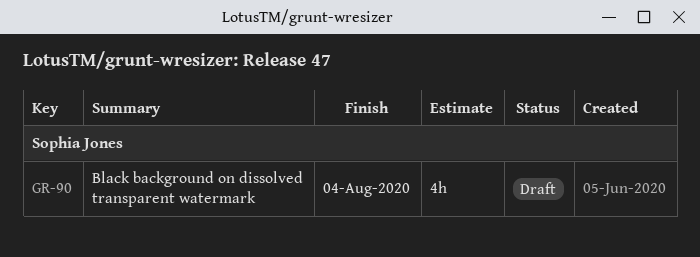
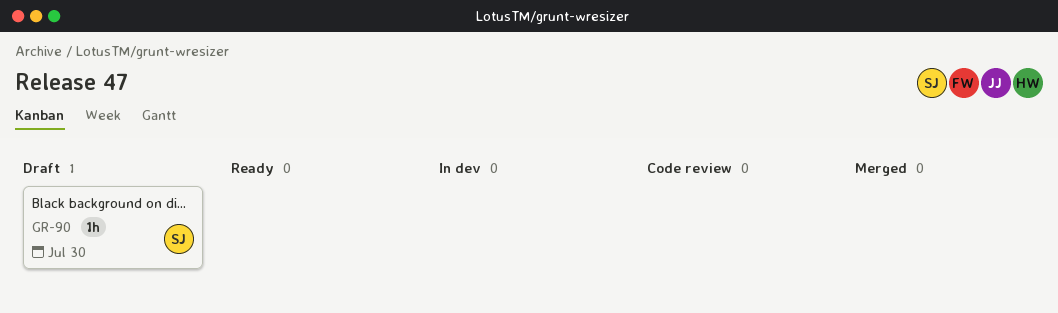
GR-90, estimate: 4h -> 1h
GR-90, due: Aug 4 -> Jul 30

